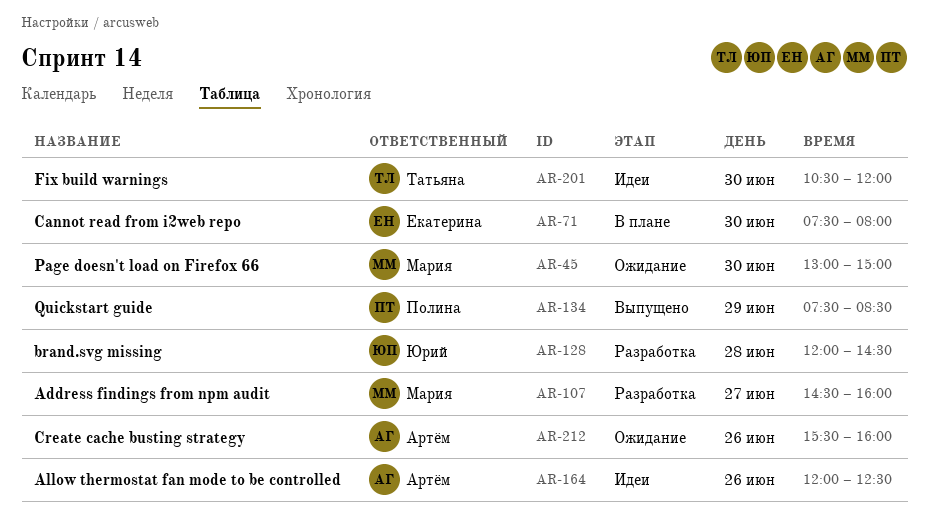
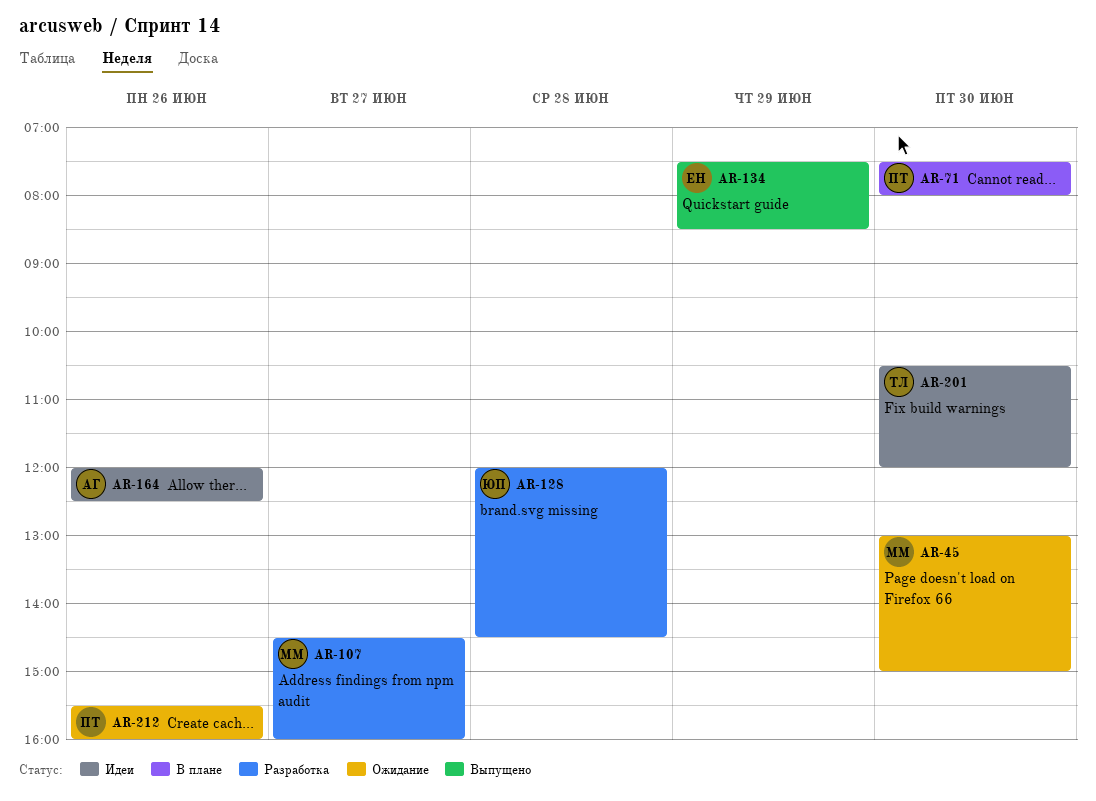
AR-71, owner: Екатерина -> Полина
AR-134, owner: Полина -> Екатерина
AR-212, owner: Артём -> Полина

